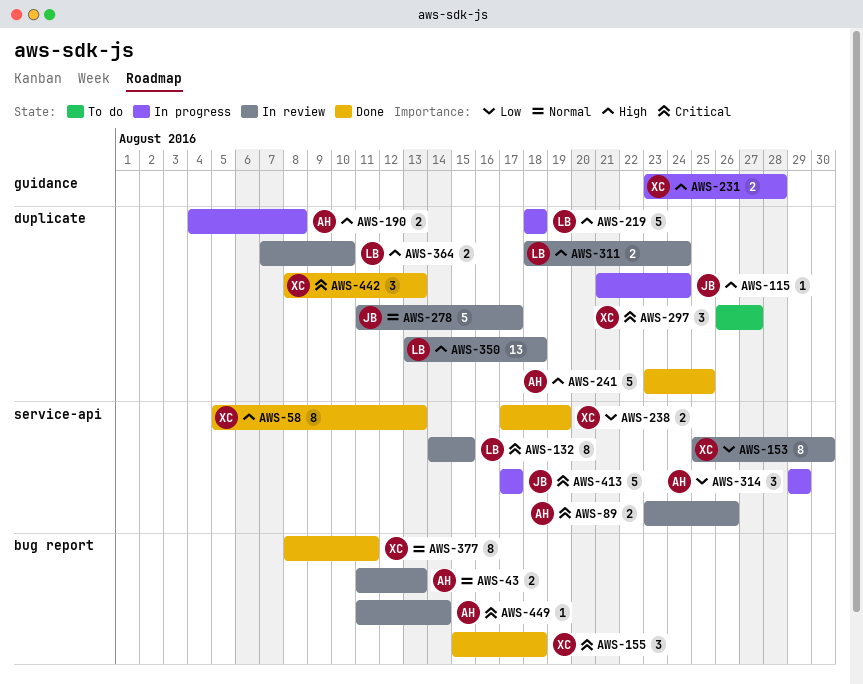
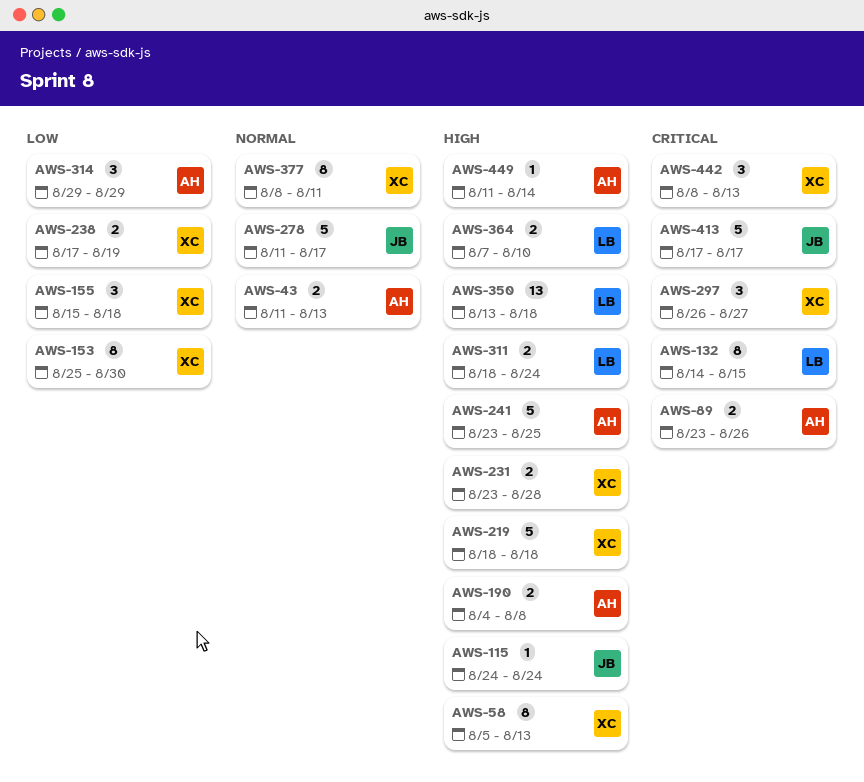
AWS-115, start: Aug 21 -> Aug 24
AWS-155, priority: Critical -> Low
AWS-219, owner: LB -> XC
AWS-449, priority: Critical -> High

